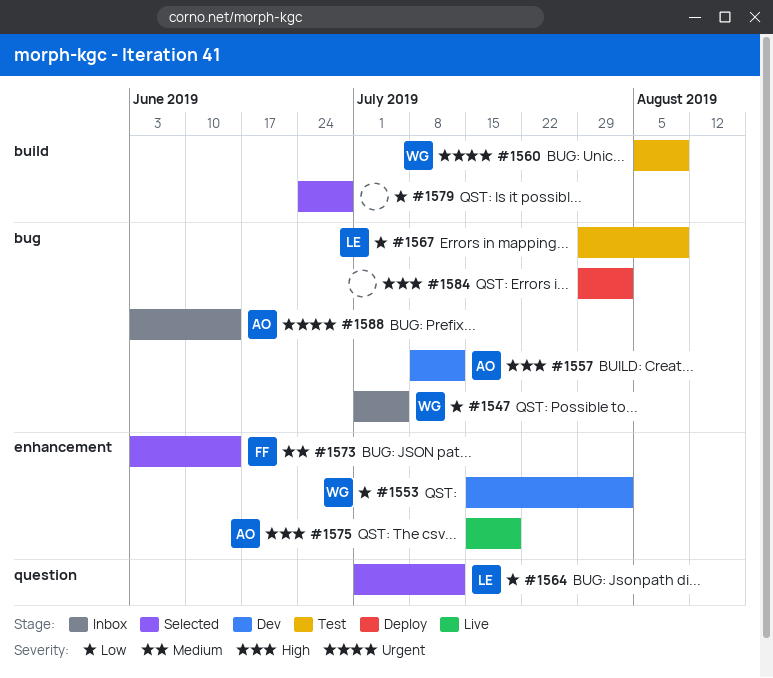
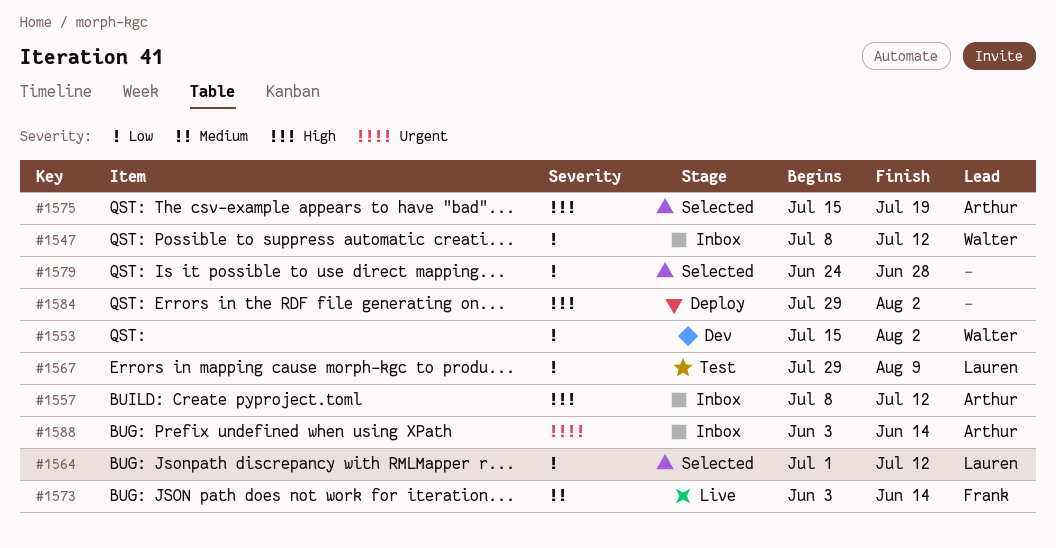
#1547, start: Jul 1 -> Jul 8
#1547, due: Jul 5 -> Jul 12
#1557, status: Dev -> Inbox
#1560: present -> none
#1573, status: Selected -> Live
#1575, status: Live -> Selected

